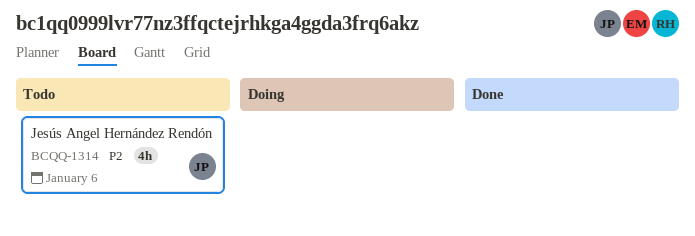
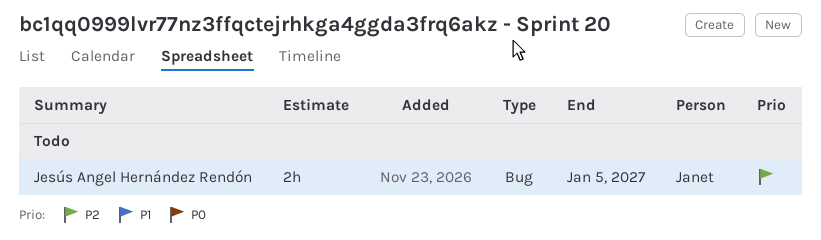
Jesús Angel Hernández Rendón, estimate: 4h -> 2h
Jesús Angel Hernández Rendón, due: Jan 6 -> Jan 5

